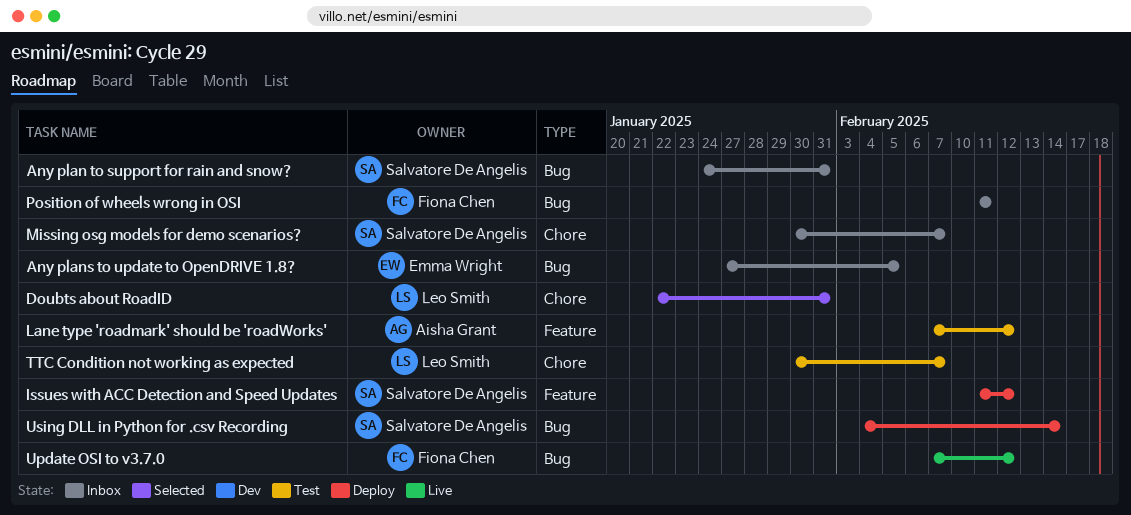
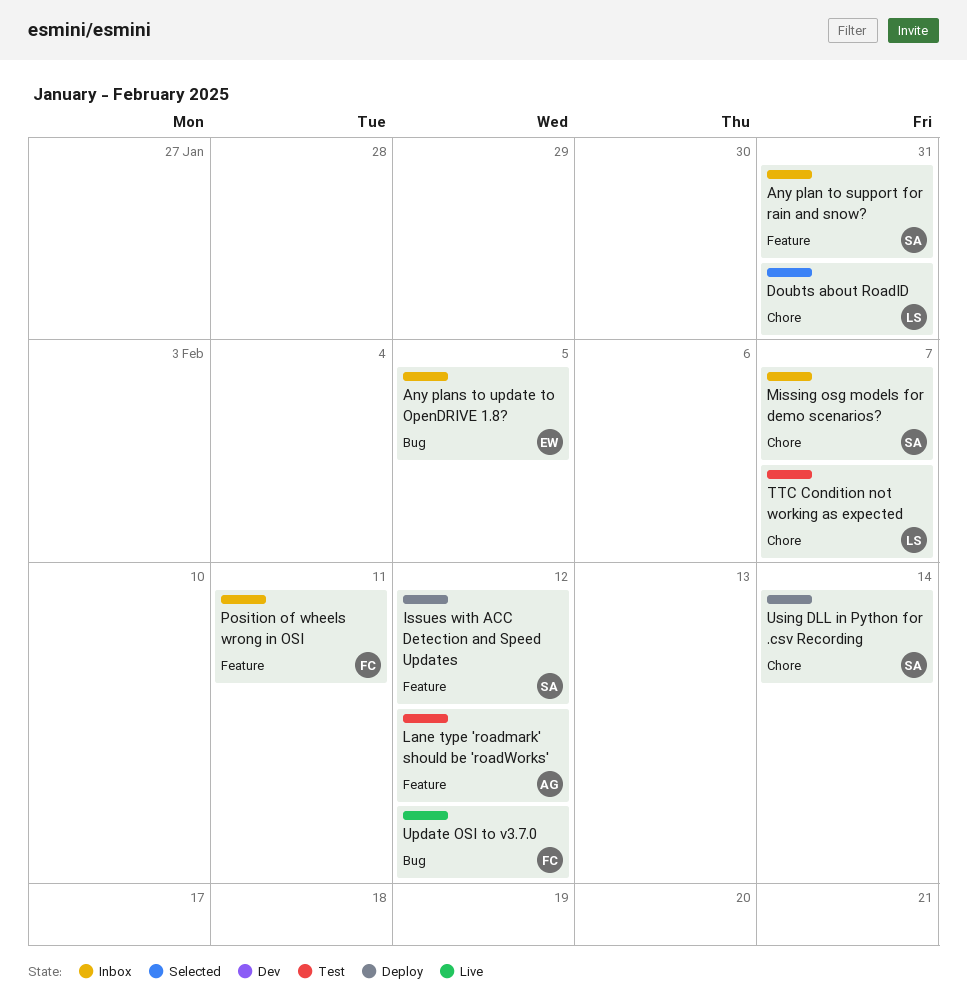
Any plan to support for rain and snow?, label: Bug -> Feature
Position of wheels wrong in OSI, label: Bug -> Feature
Using DLL in Python for .csv Recording, label: Bug -> Chore

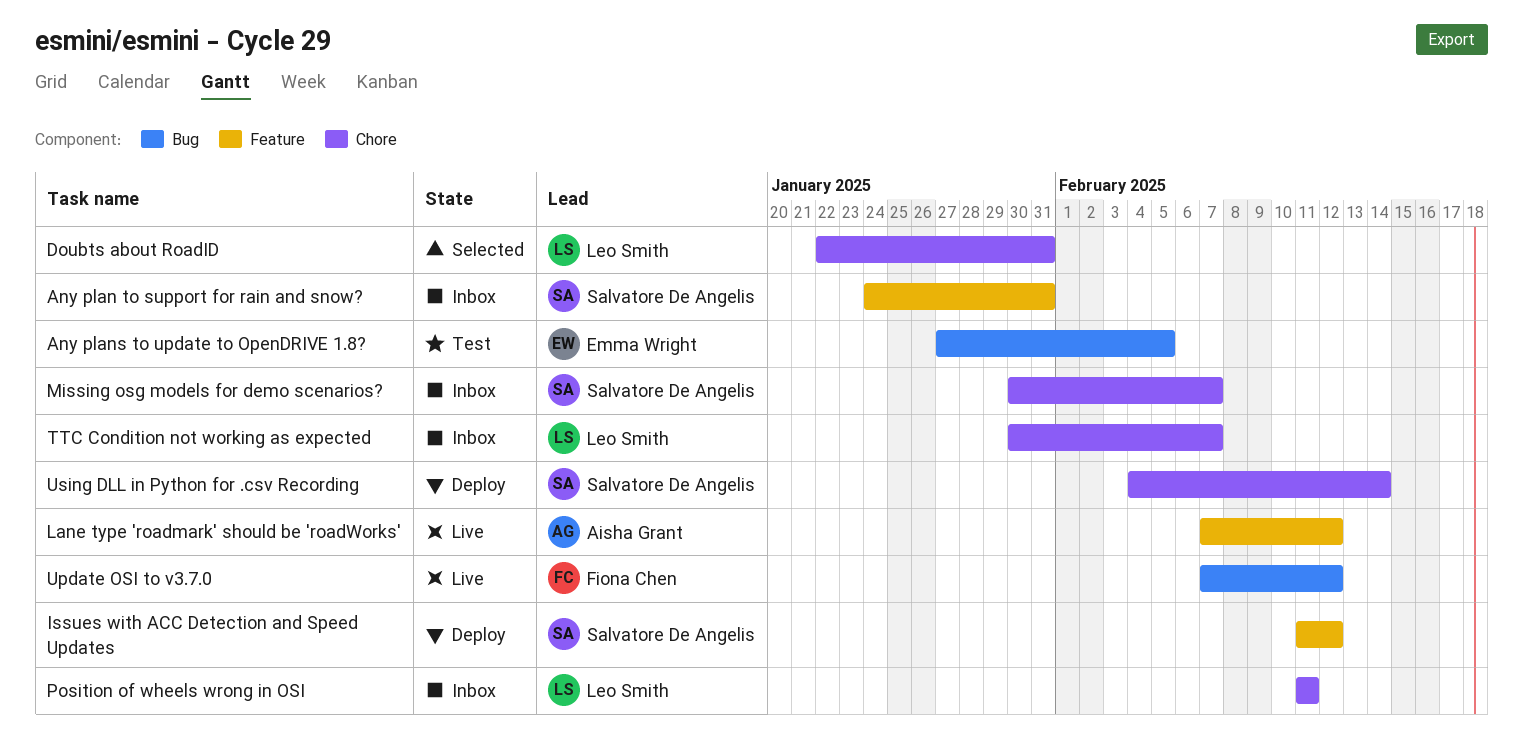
Any plans to update to OpenDRIVE 1.8?, status: Inbox -> Test
Lane type 'roadmark' should be 'roadWorks', status: Test -> Live
Position of wheels wrong in OSI, owner: Fiona Chen -> Leo Smith
Position of wheels wrong in OSI, label: Feature -> Chore
TTC Condition not working as expected, status: Test -> Inbox

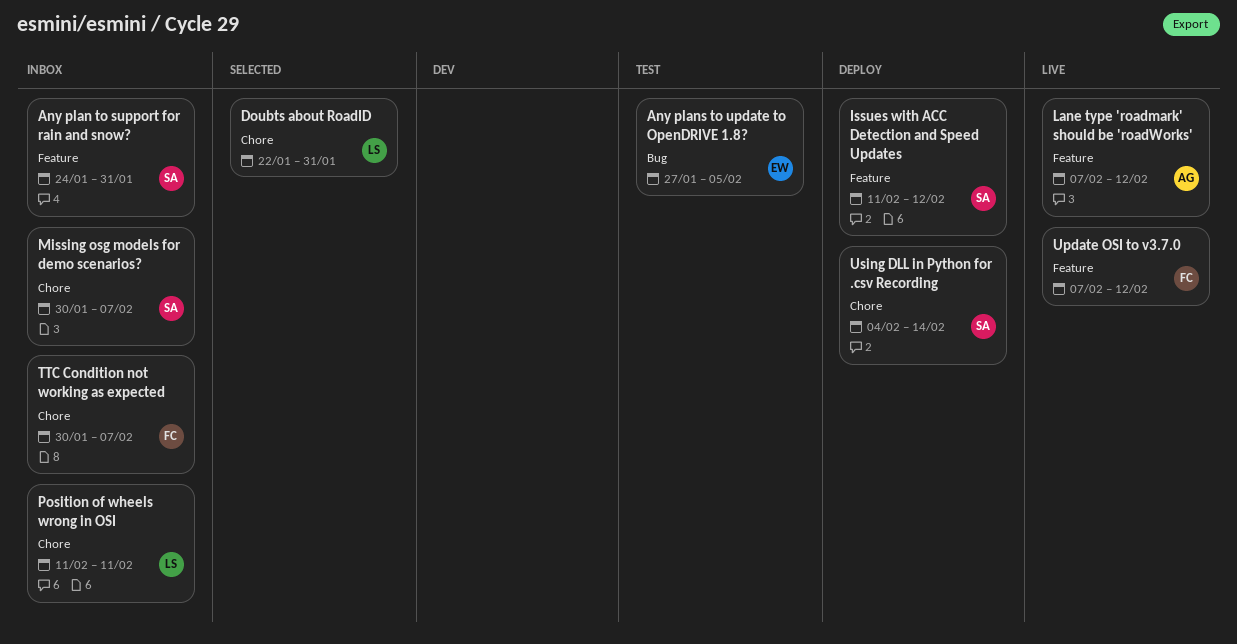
TTC Condition not working as expected, owner: Leo Smith -> Fiona Chen
Update OSI to v3.7.0, label: Bug -> Feature

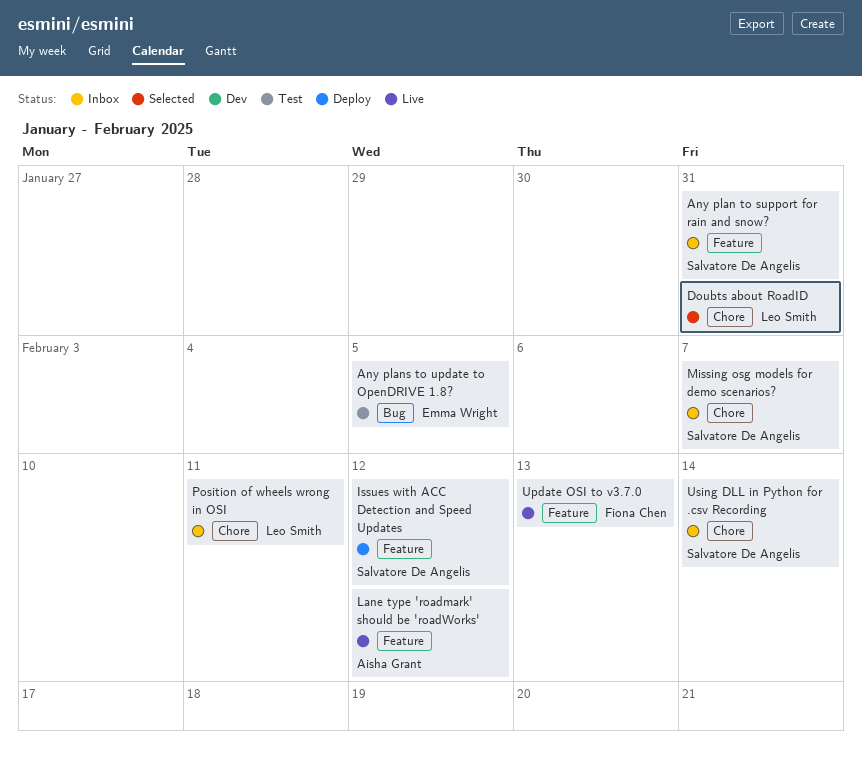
TTC Condition not working as expected: present -> none
Update OSI to v3.7.0, due: Feb 12 -> Feb 13
Using DLL in Python for .csv Recording, status: Deploy -> Inbox

